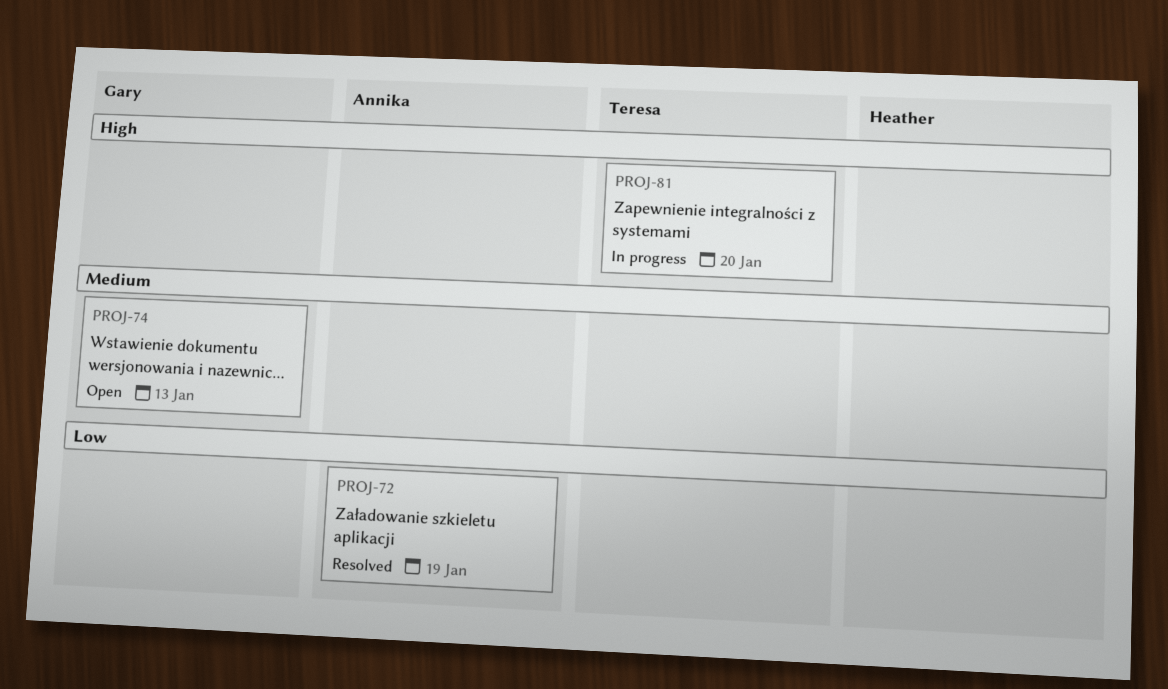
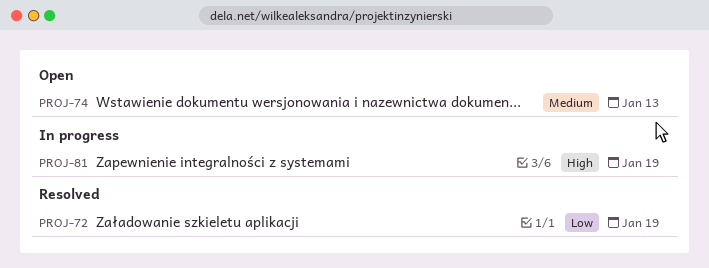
PROJ-81, due: Jan 20 -> Jan 19

